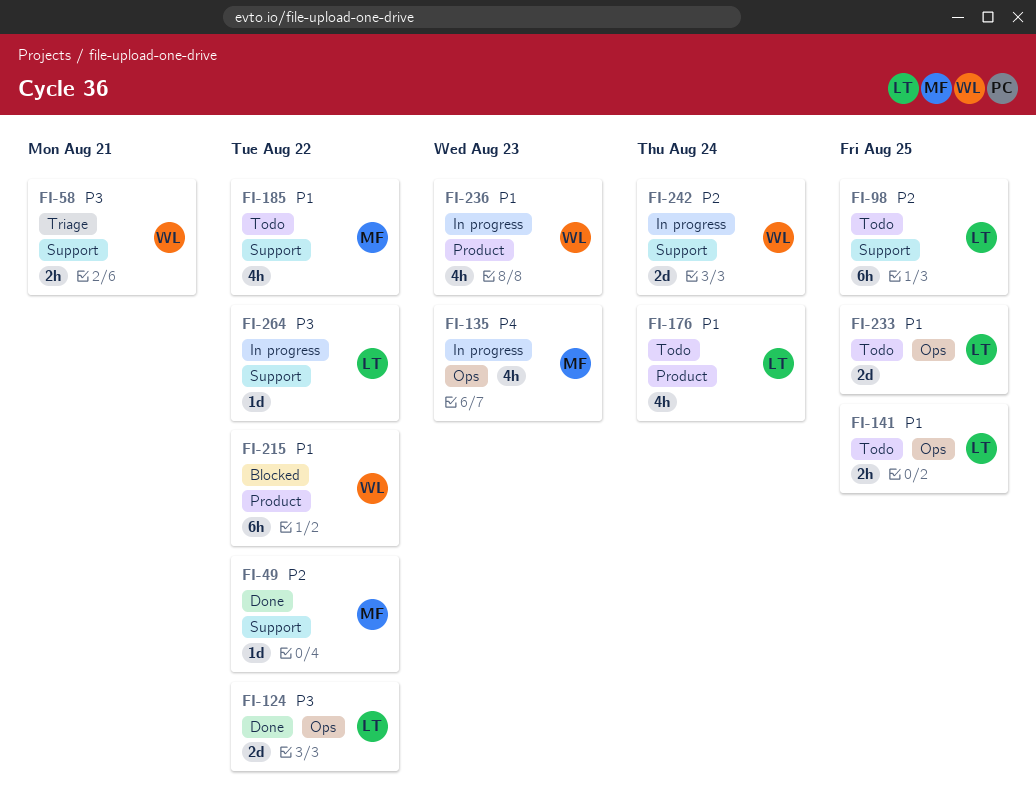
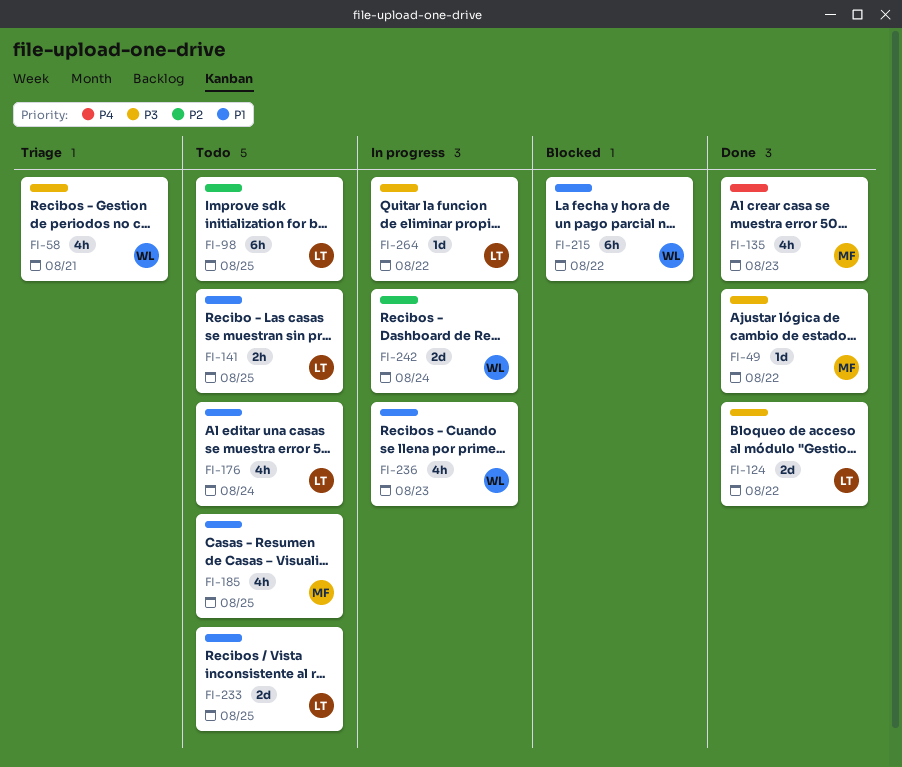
FI-49, priority: P2 -> P3
FI-58, estimate: 2h -> 4h
FI-135, status: In progress -> Done
FI-185, due: Aug 22 -> Aug 25

